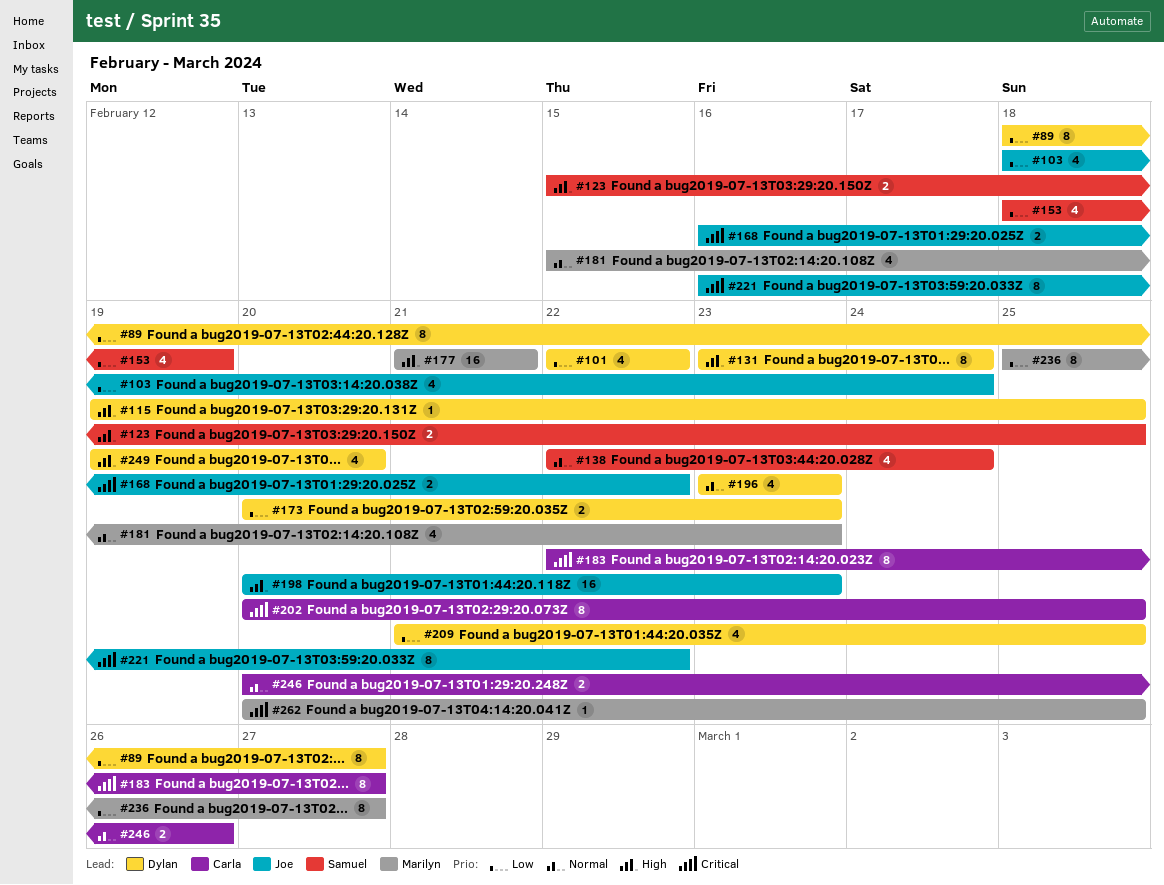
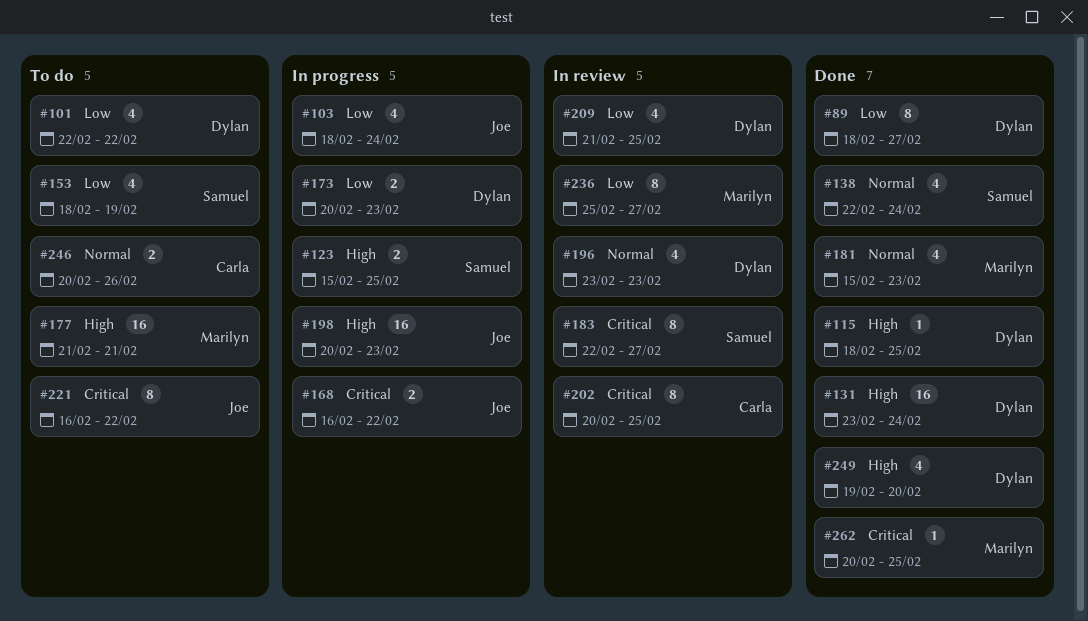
#115, start: Feb 19 -> Feb 18
#131, estimate: 8 -> 16
#183, owner: Carla -> Samuel

